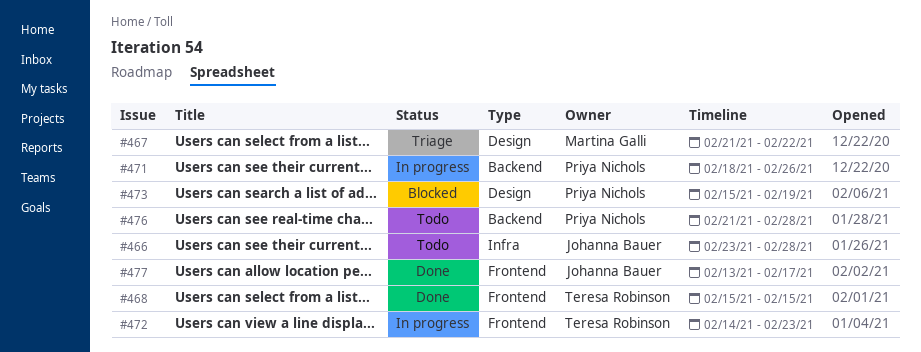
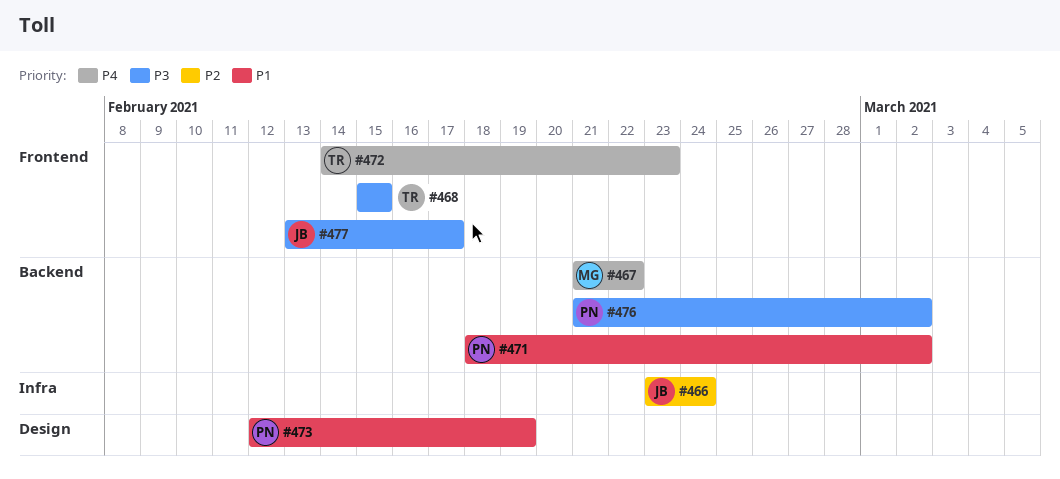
#466, due: Feb 28 -> Feb 24
#467, label: Design -> Backend
#471, due: Feb 26 -> Mar 2
#473, start: Feb 15 -> Feb 12
#476, due: Feb 28 -> Mar 2

